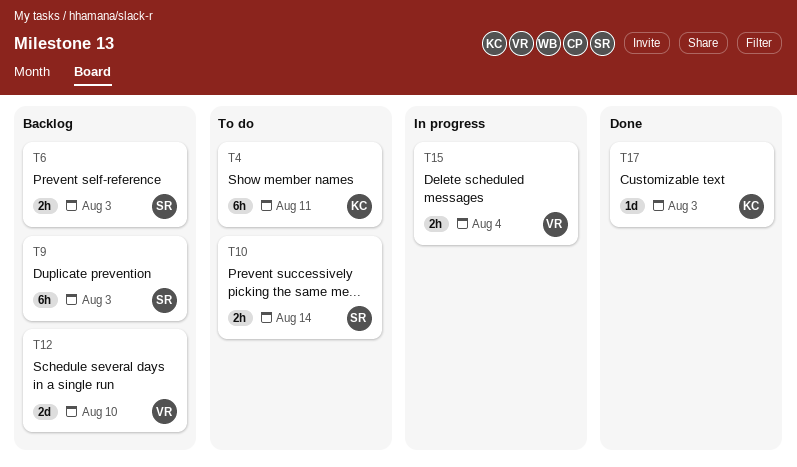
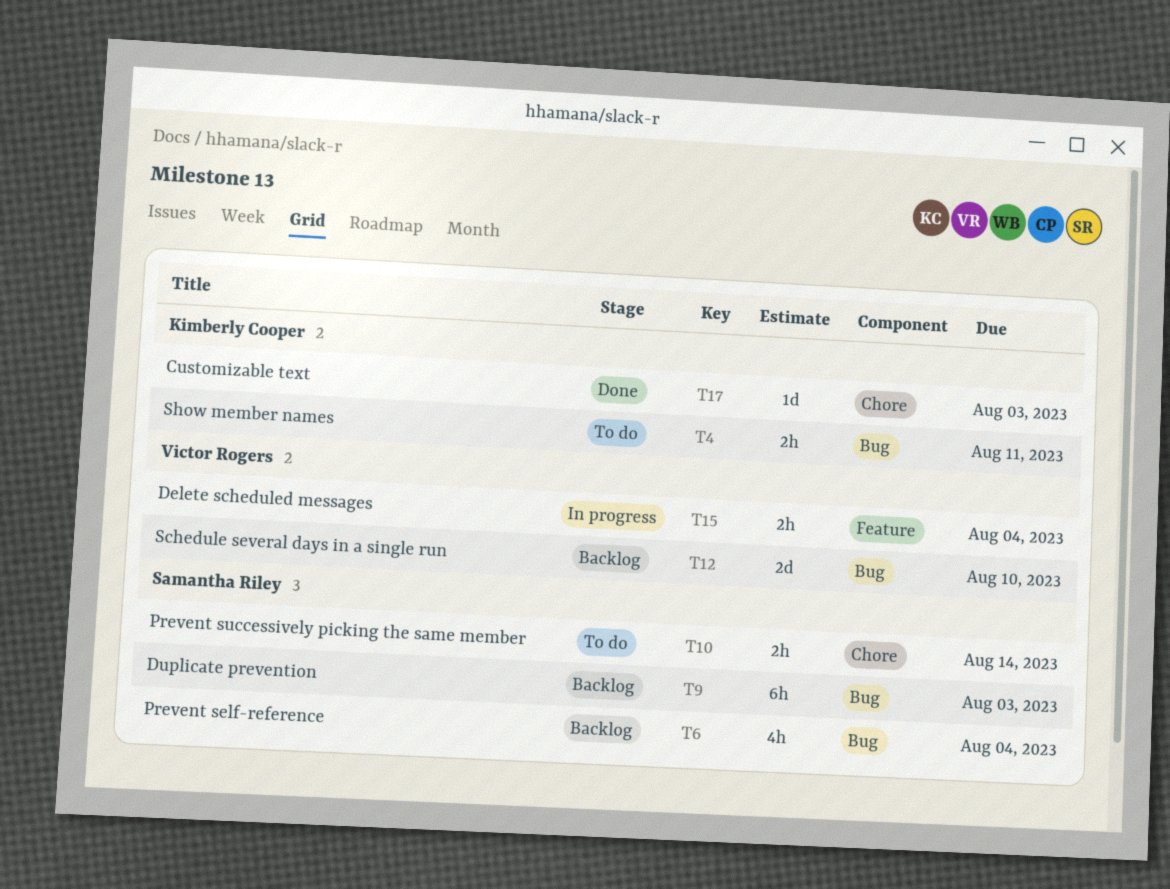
T4, estimate: 6h -> 2h
T6, estimate: 2h -> 4h
T6, due: Aug 3 -> Aug 4

